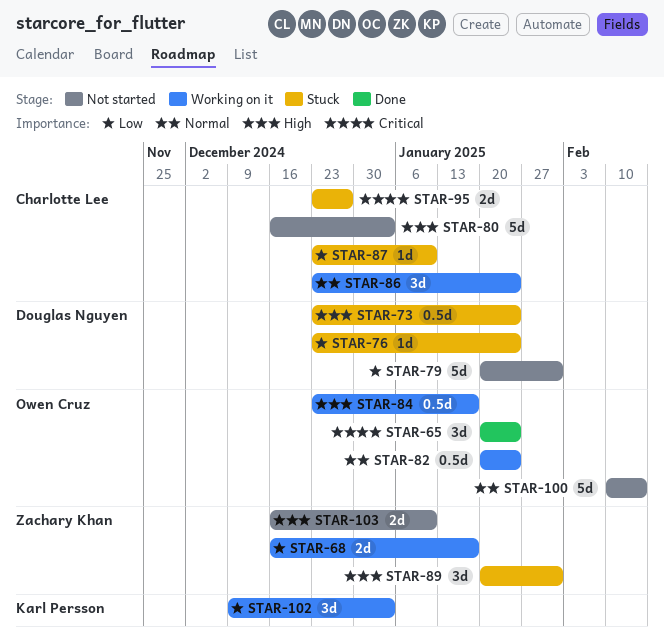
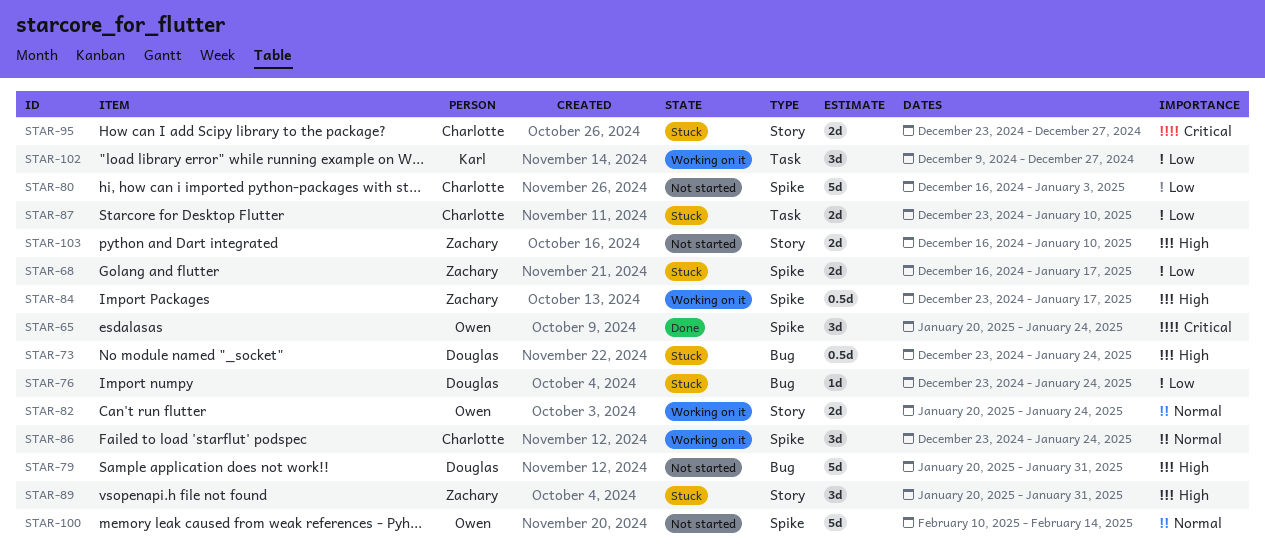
STAR-68, status: Working on it -> Stuck
STAR-79, priority: Low -> High
STAR-80, priority: High -> Low
STAR-82, estimate: 0.5d -> 2d
STAR-84, owner: Owen Cruz -> Zachary Khan
STAR-87, estimate: 1d -> 2d
STAR-102, due: Jan 3 -> Dec 27

